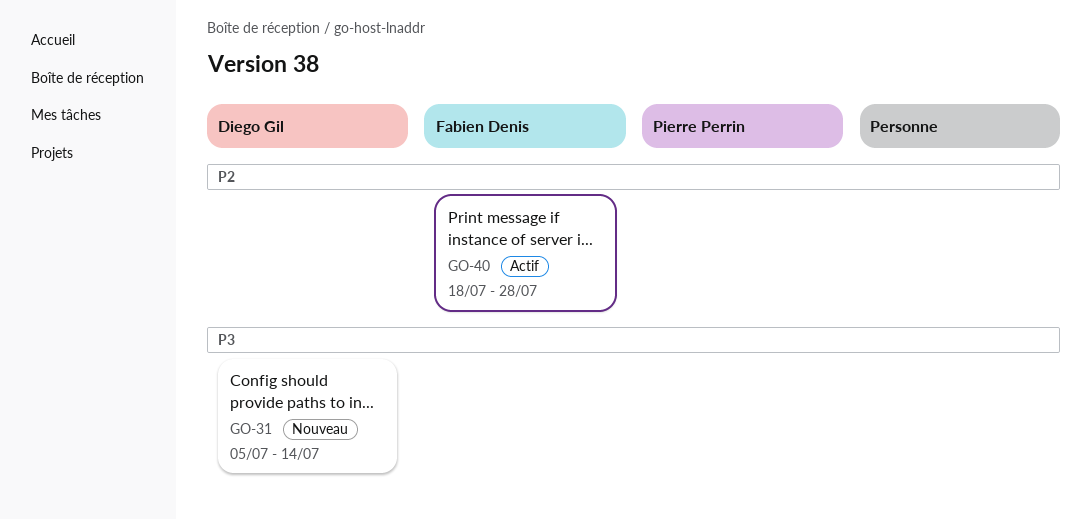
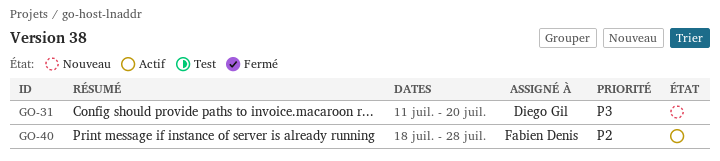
GO-31, start: Jul 5 -> Jul 11
GO-31, due: Jul 14 -> Jul 20

